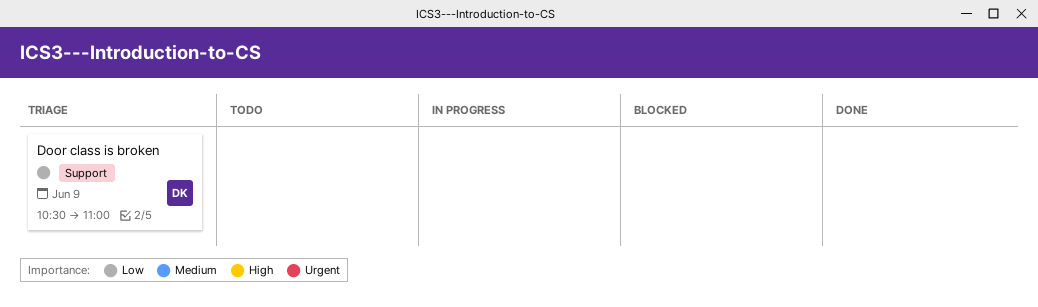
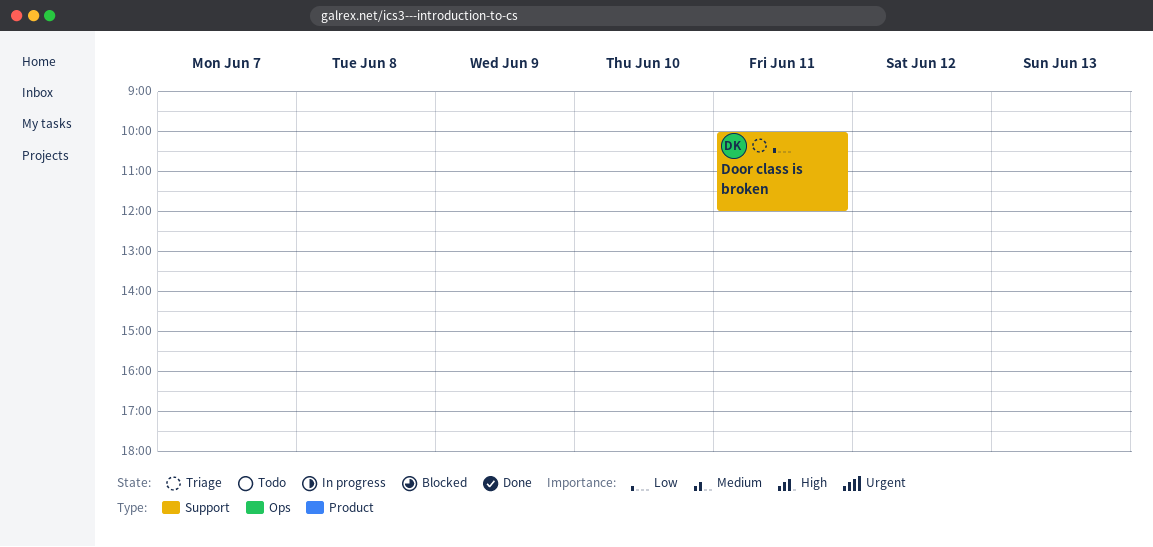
Door class is broken, day: Jun 9 -> Jun 11
Door class is broken, begins: 10:30 -> 10:00
Door class is broken, ends: 11:00 -> 12:00

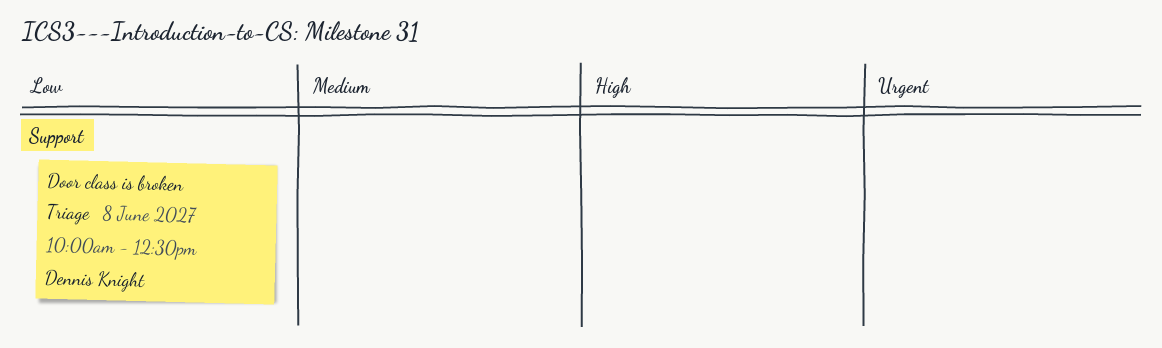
Door class is broken, day: Jun 11 -> Jun 8
Door class is broken, ends: 12:00 -> 12:30

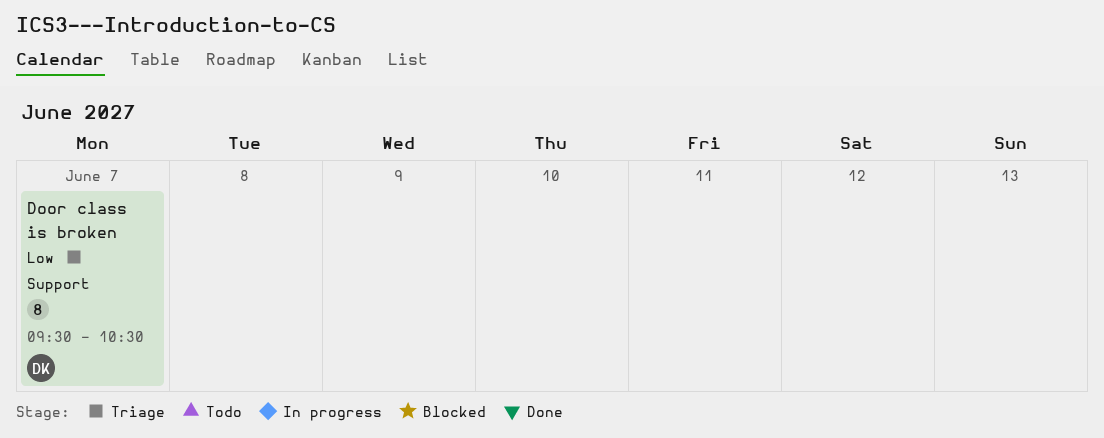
Door class is broken, day: Jun 8 -> Jun 7
Door class is broken, begins: 10:00 -> 09:30
Door class is broken, ends: 12:30 -> 10:30

